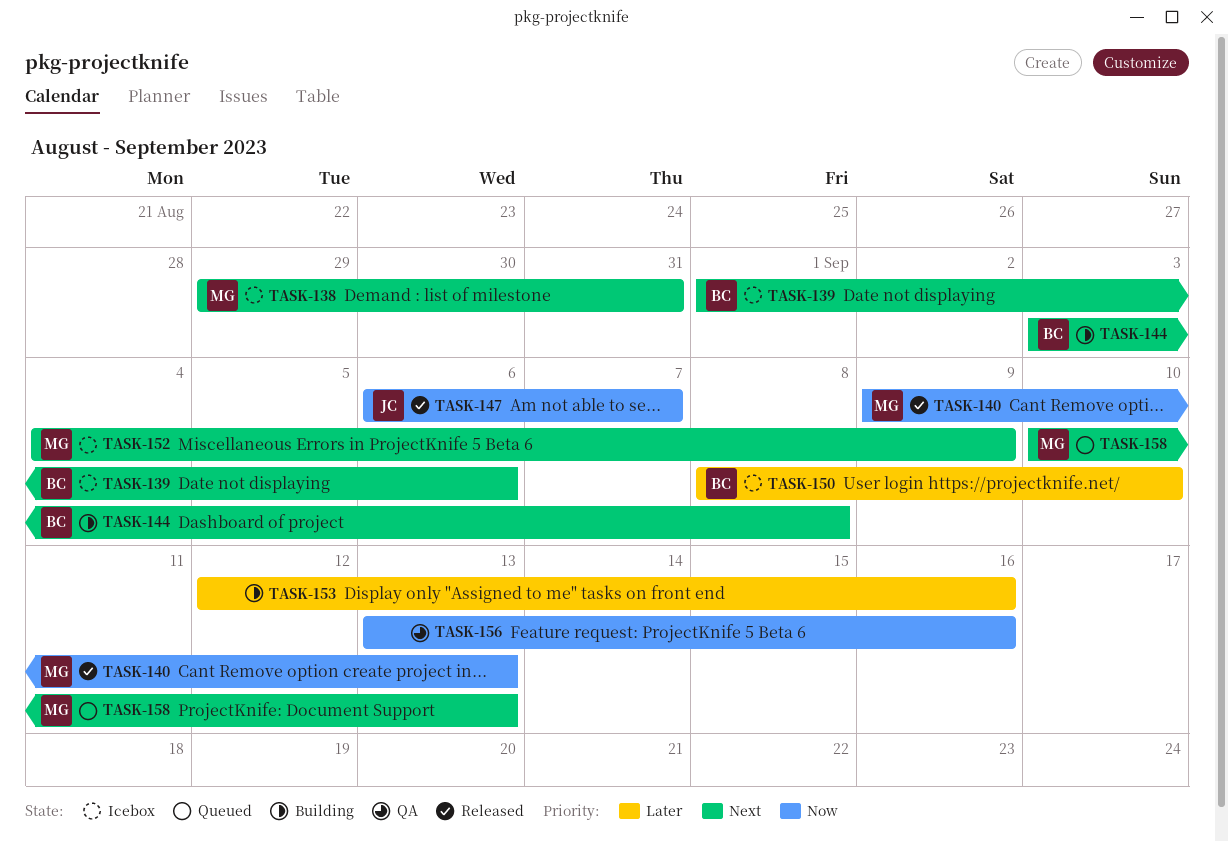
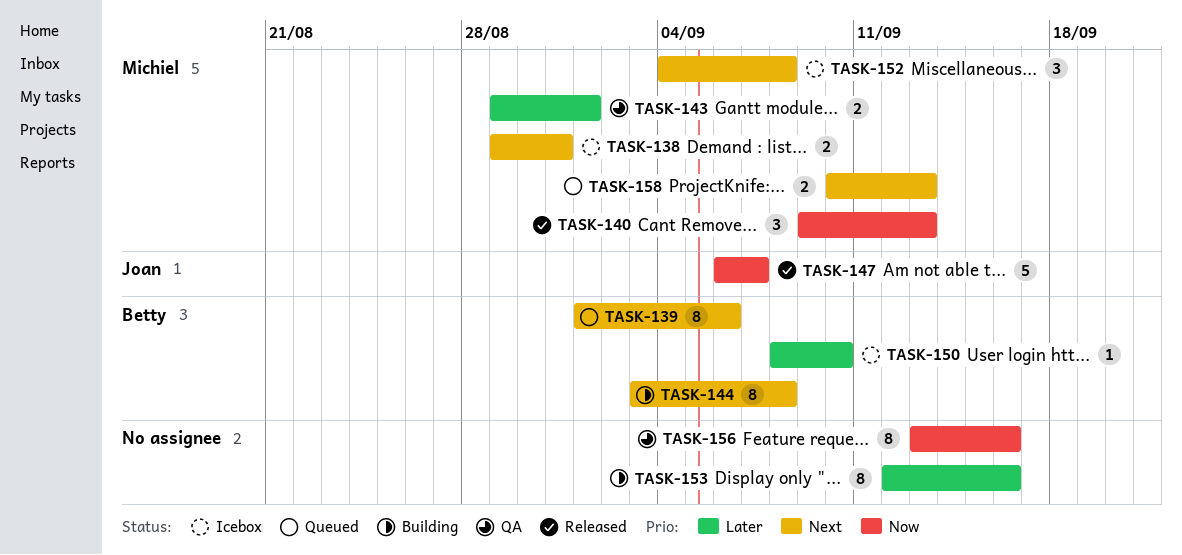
TASK-139, status: Icebox -> Queued
TASK-143: none -> present
TASK-152, due: Sep 9 -> Sep 8

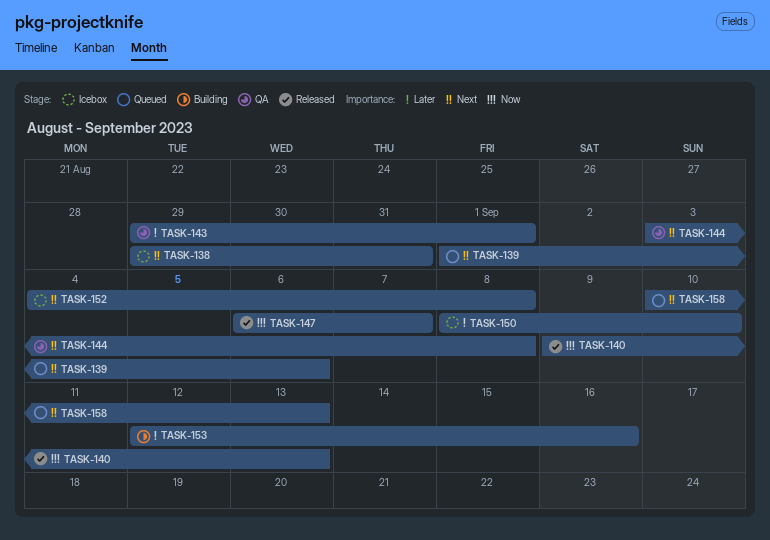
TASK-144, status: Building -> QA
TASK-156: present -> none

